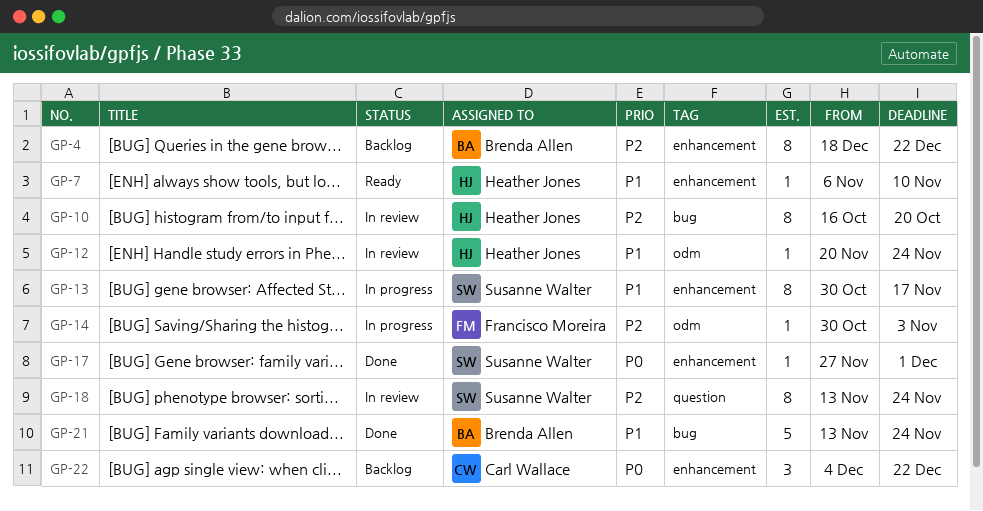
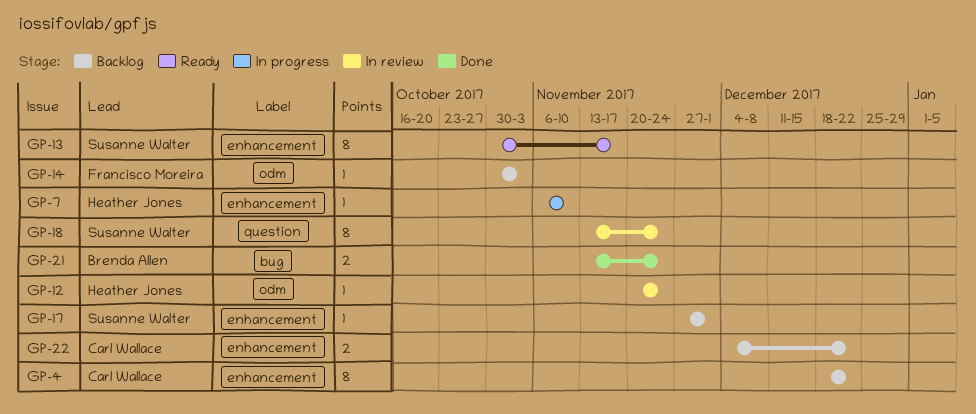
GP-4, owner: Brenda Allen -> Carl Wallace
GP-7, status: Ready -> In progress
GP-10: present -> none
GP-13, status: In progress -> Ready
GP-14, status: In progress -> Backlog
GP-17, status: Done -> Backlog
GP-21, estimate: 5 -> 2
GP-22, estimate: 3 -> 2

